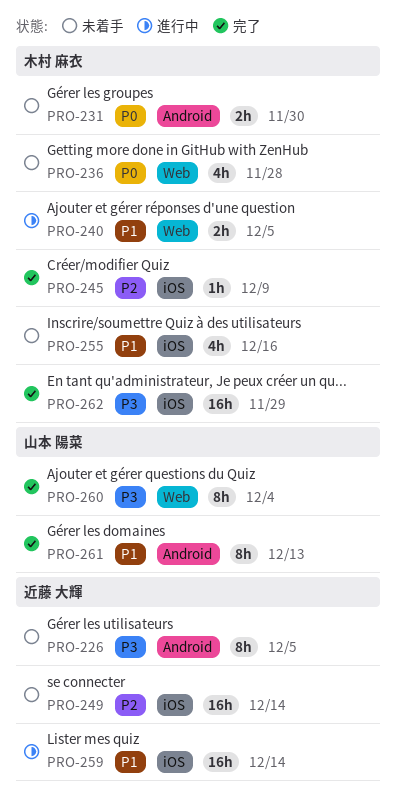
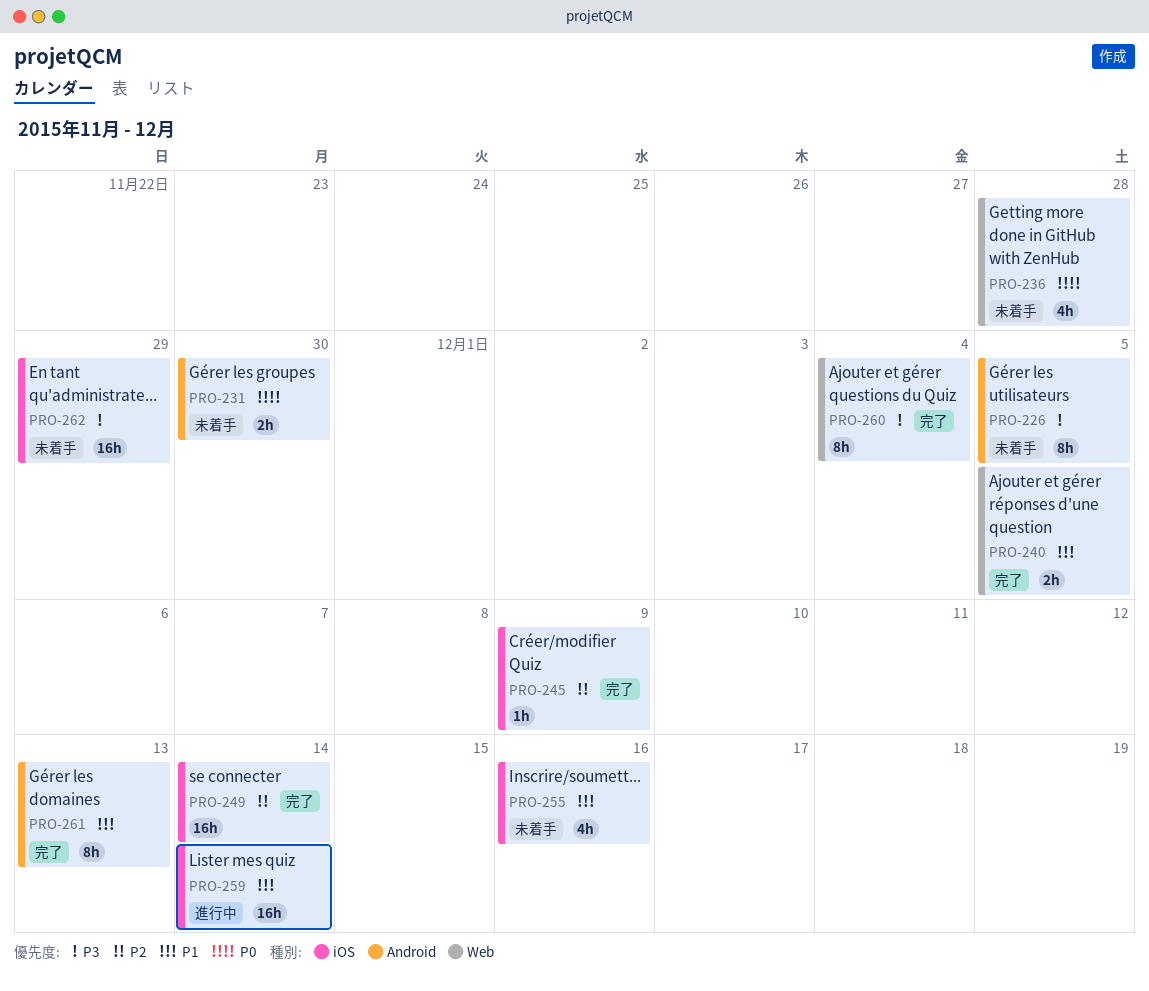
PRO-240, status: 進行中 -> 完了
PRO-249, status: 未着手 -> 完了
PRO-262, status: 完了 -> 未着手

